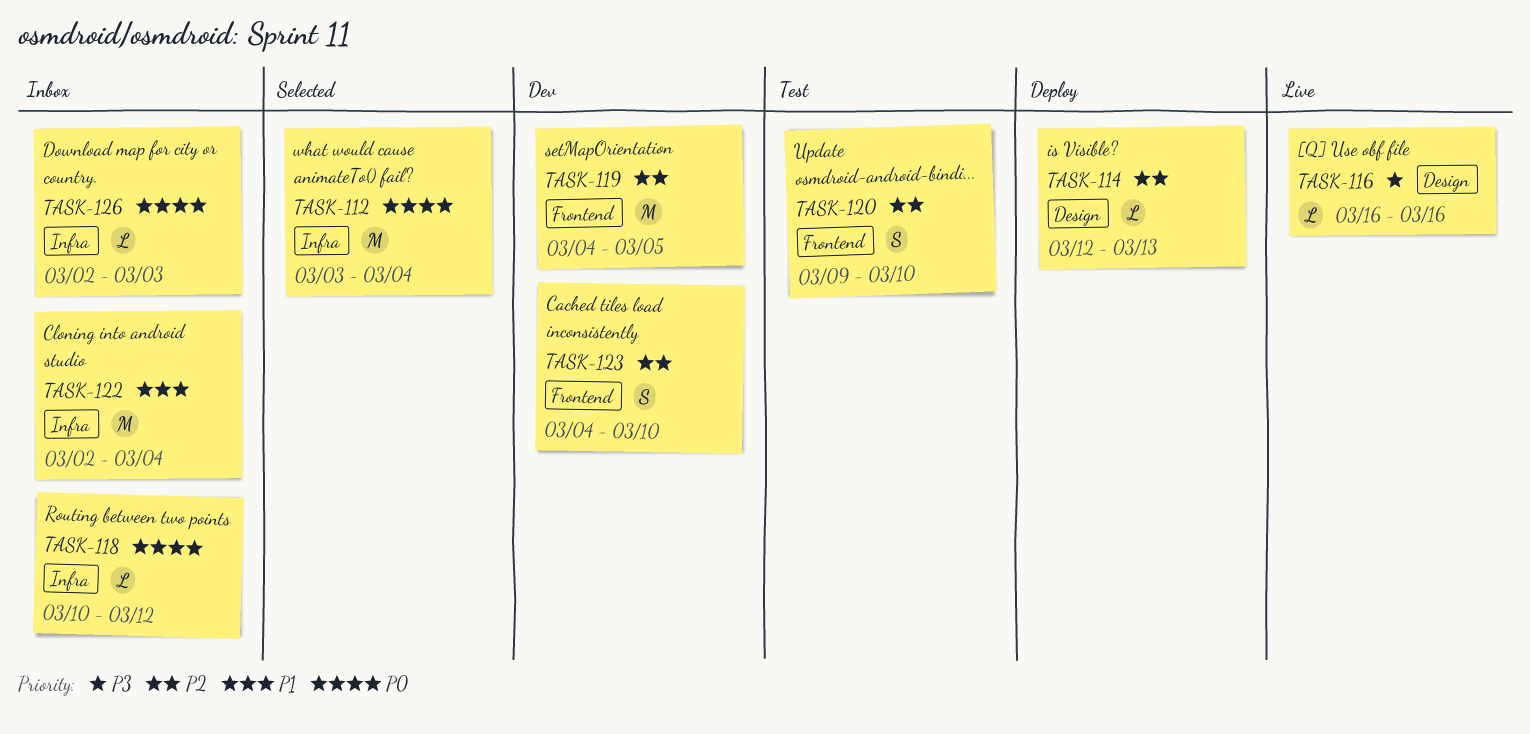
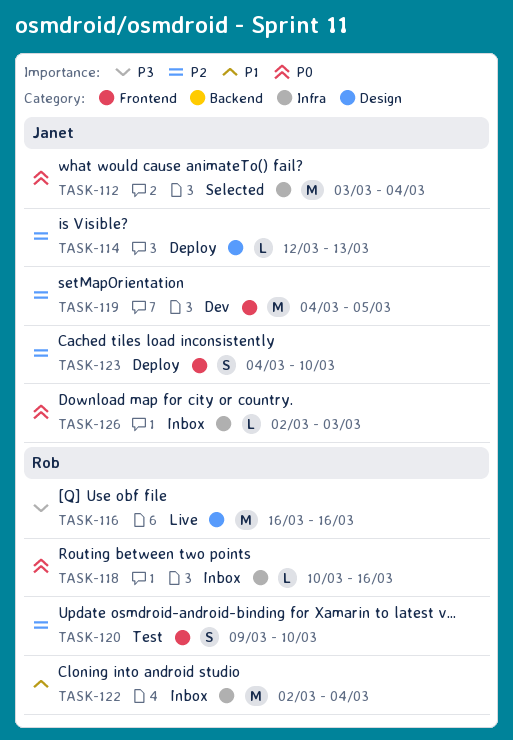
TASK-116, estimate: L -> M
TASK-118, due: Mar 12 -> Mar 16
TASK-123, status: Dev -> Deploy

